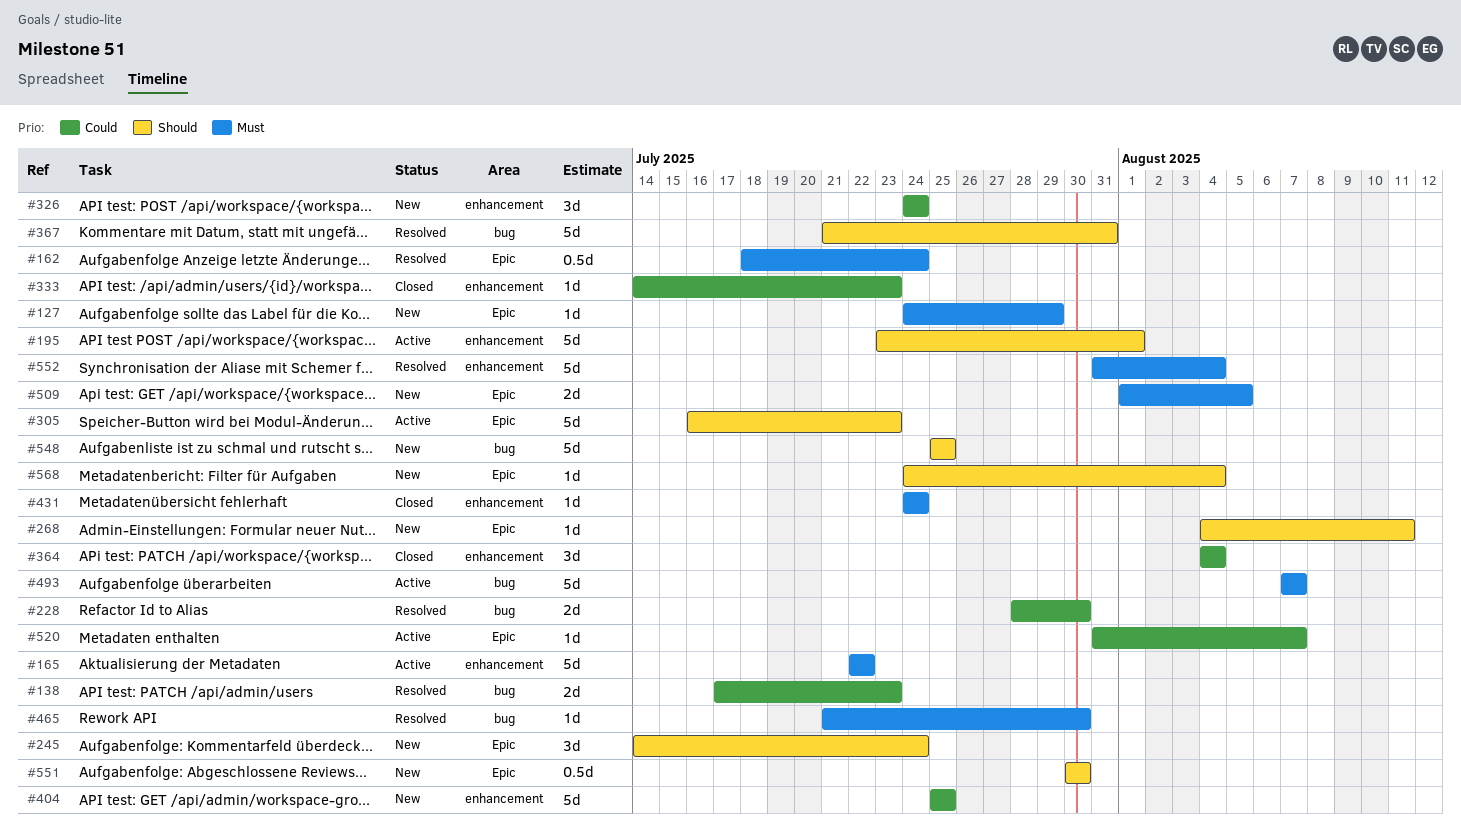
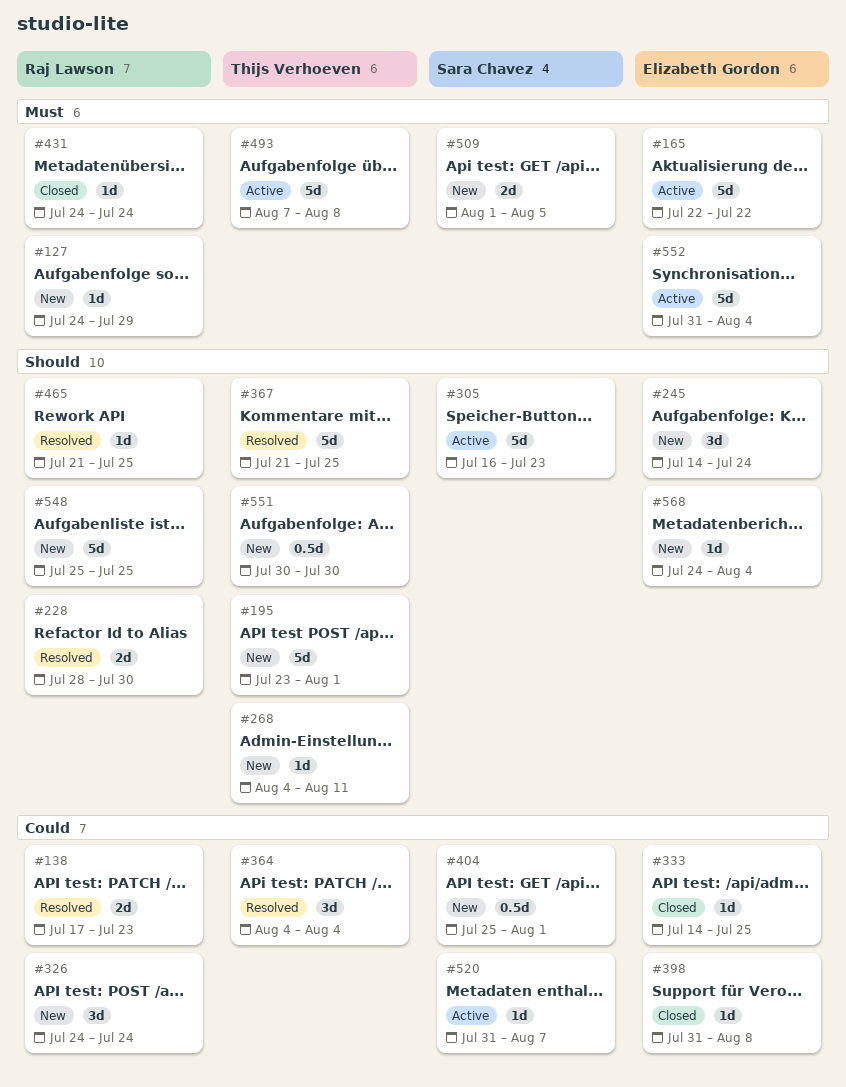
#162: present -> none
#195, status: Active -> New
#228, priority: Could -> Should
#333, due: Jul 23 -> Jul 25
#364, status: Closed -> Resolved
#367, due: Jul 31 -> Jul 25
#398: none -> present
#404, estimate: 5d -> 0.5d
#404, due: Jul 25 -> Aug 1
#465, priority: Must -> Should
#465, due: Jul 30 -> Jul 25
#493, due: Aug 7 -> Aug 8
#552, status: Resolved -> Active

